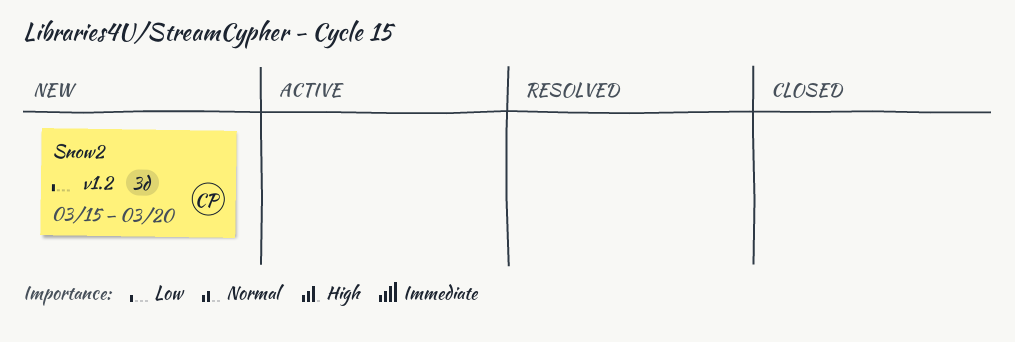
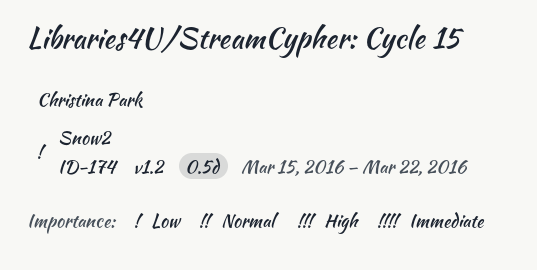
Snow2, estimate: 3d -> 0.5d
Snow2, due: Mar 20 -> Mar 22

